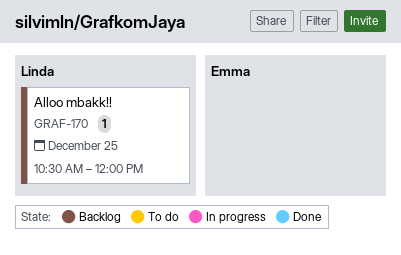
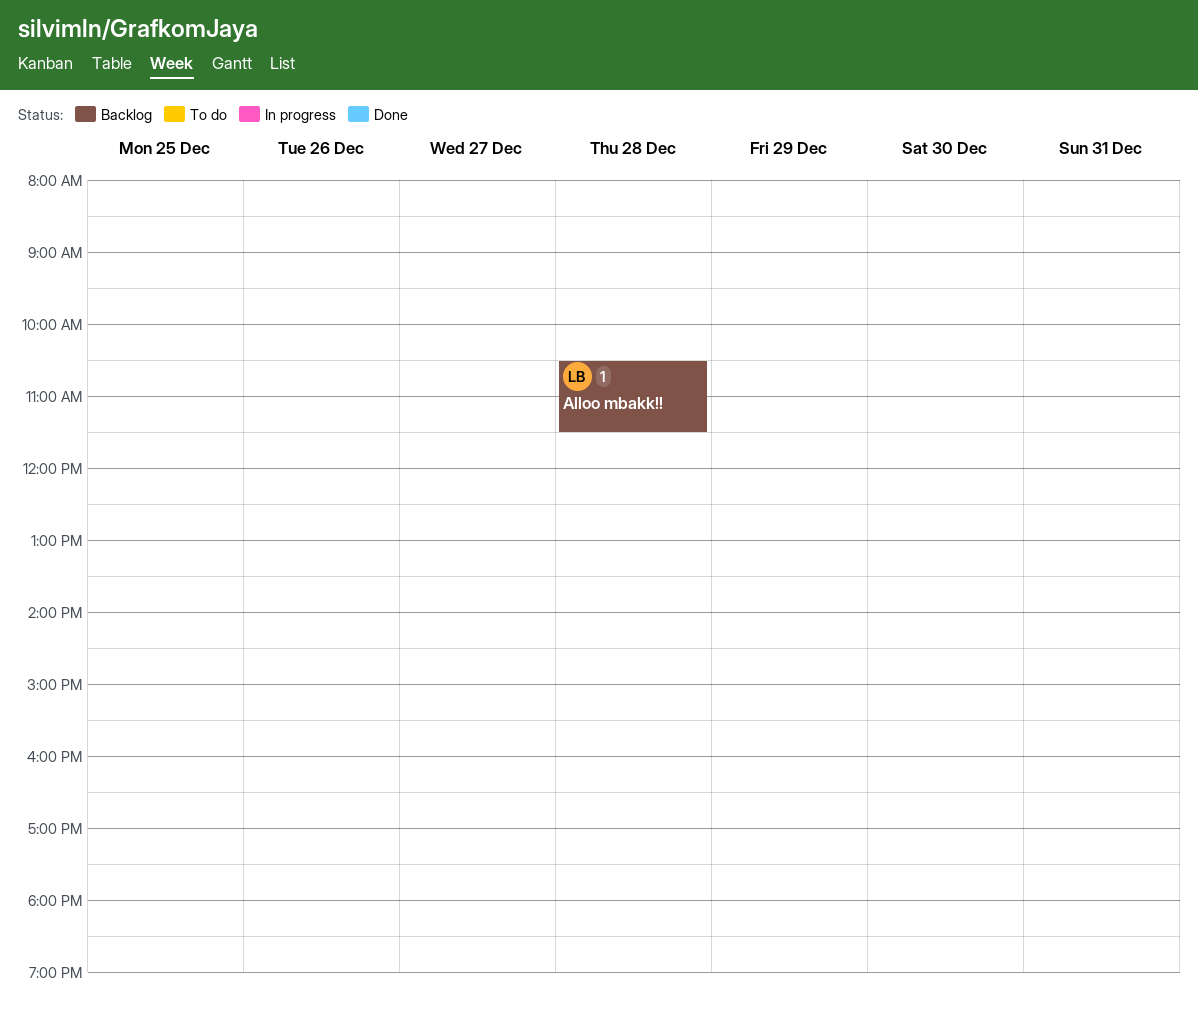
Alloo mbakk!!, day: Dec 25 -> Dec 28
Alloo mbakk!!, ends: 12:00 -> 11:30

